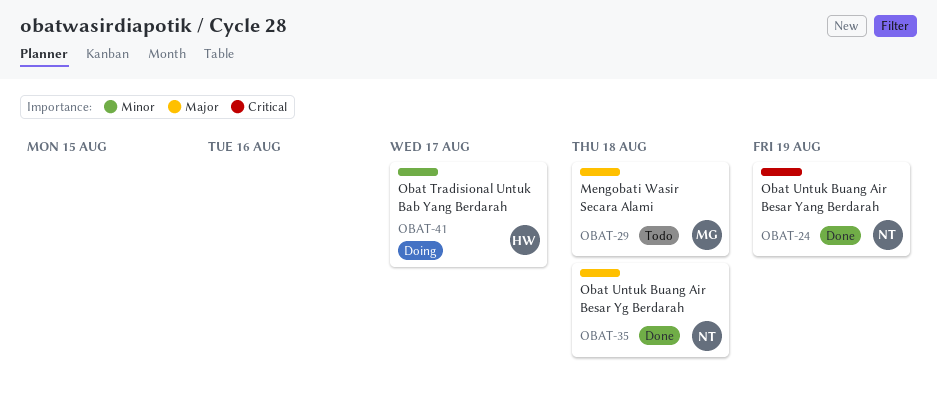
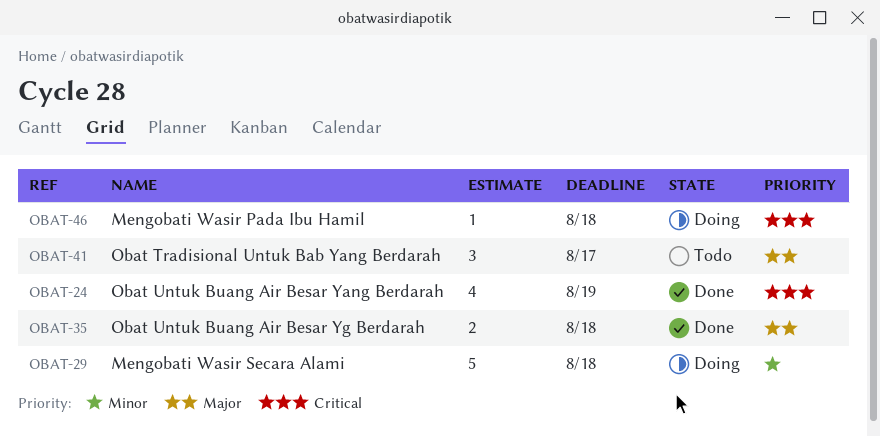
OBAT-29, status: Todo -> Doing
OBAT-29, priority: Major -> Minor
OBAT-41, status: Doing -> Todo
OBAT-41, priority: Minor -> Major
OBAT-46: none -> present

